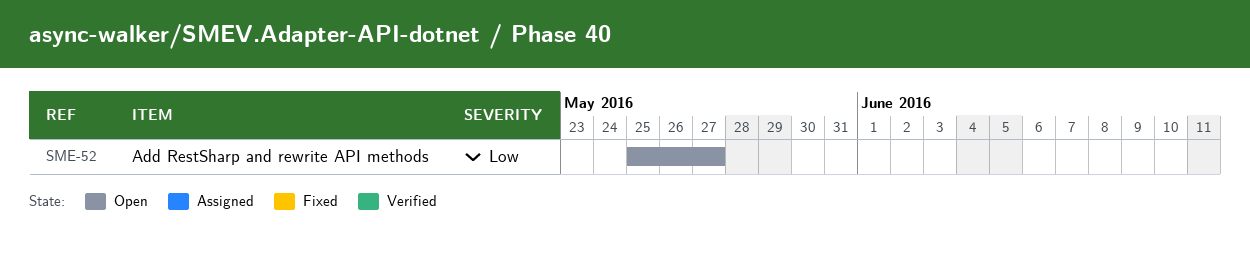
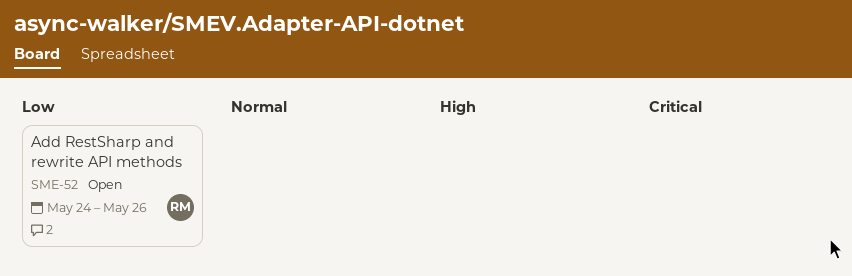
SME-52, start: May 25 -> May 24
SME-52, due: May 27 -> May 26

